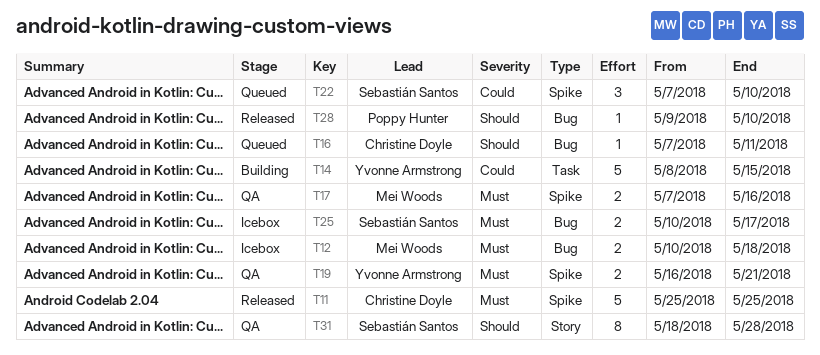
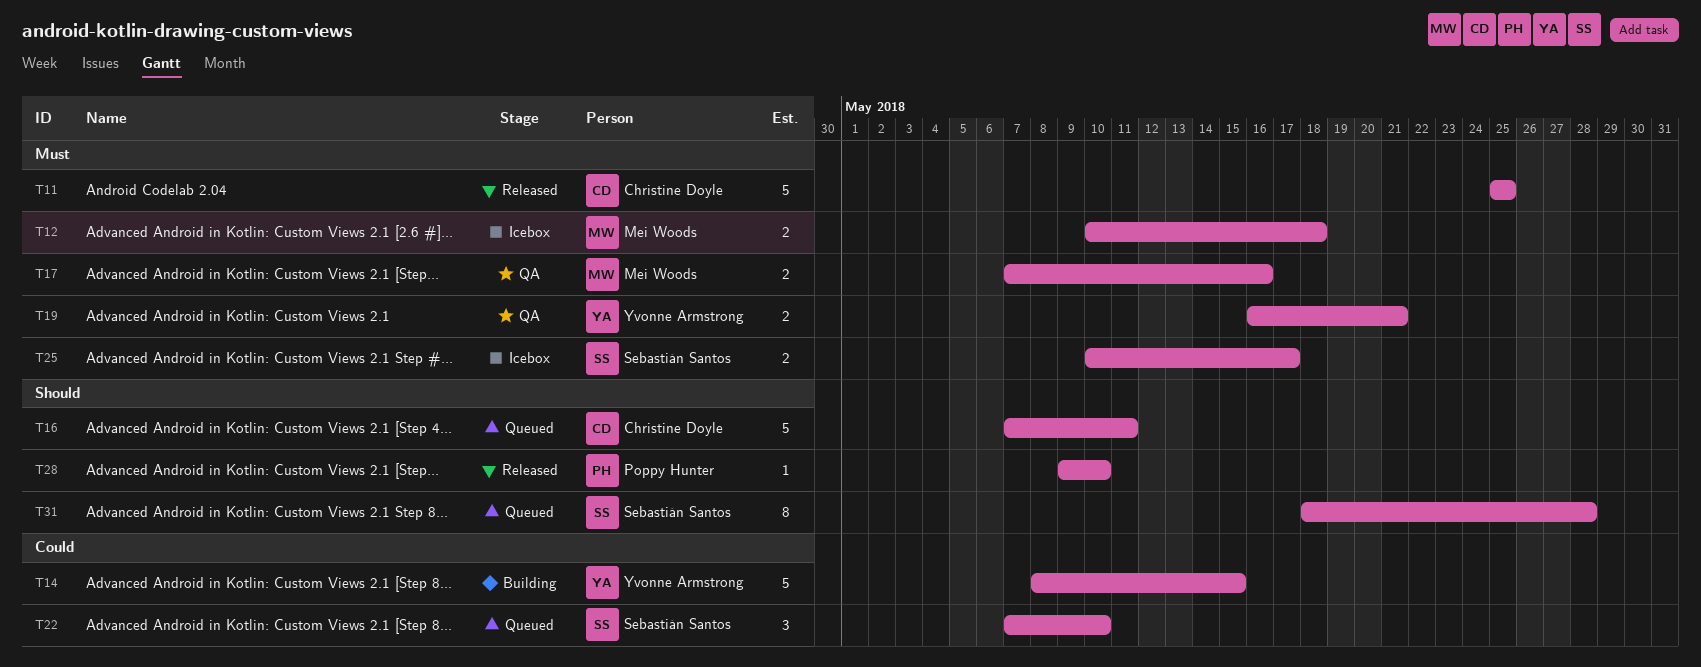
T16, estimate: 1 -> 5
T31, status: QA -> Queued

